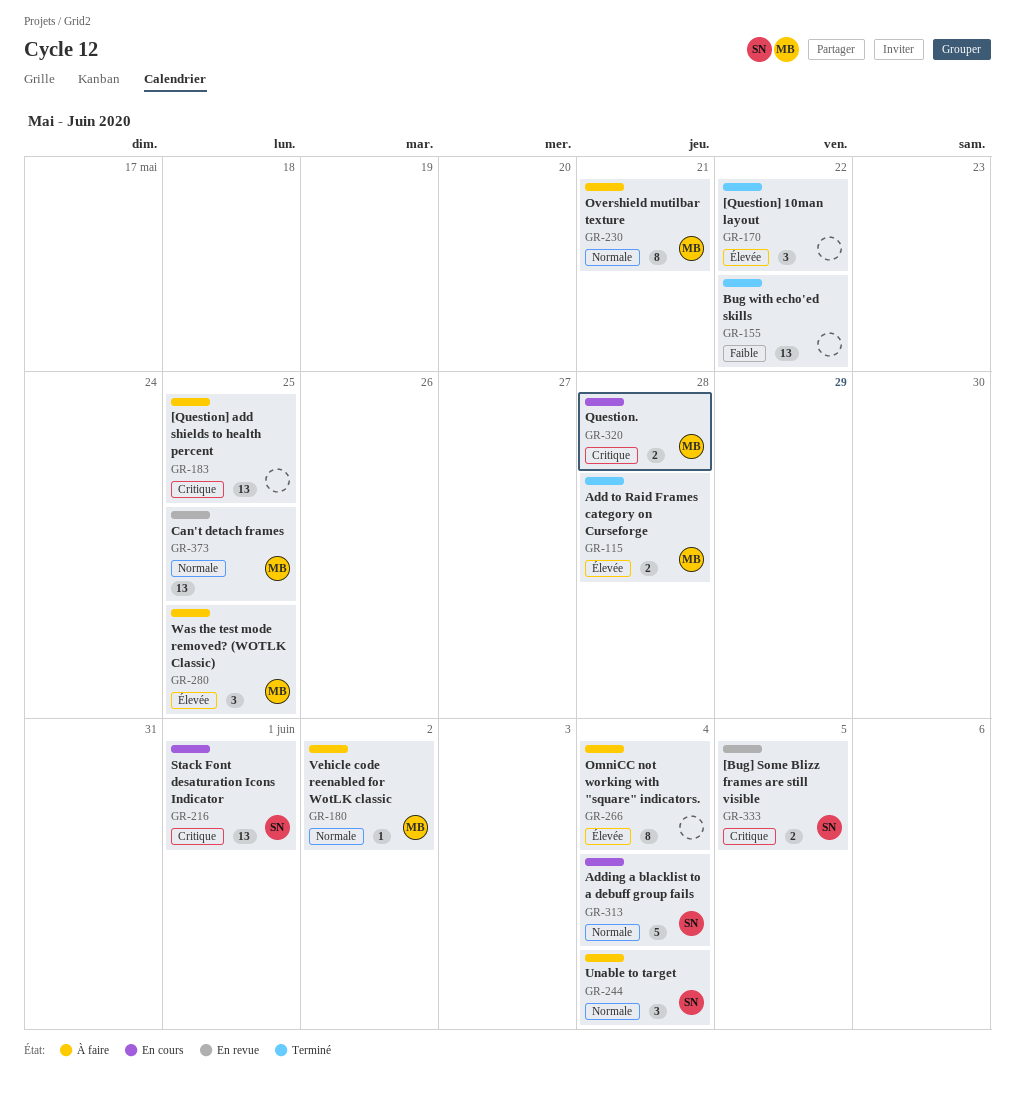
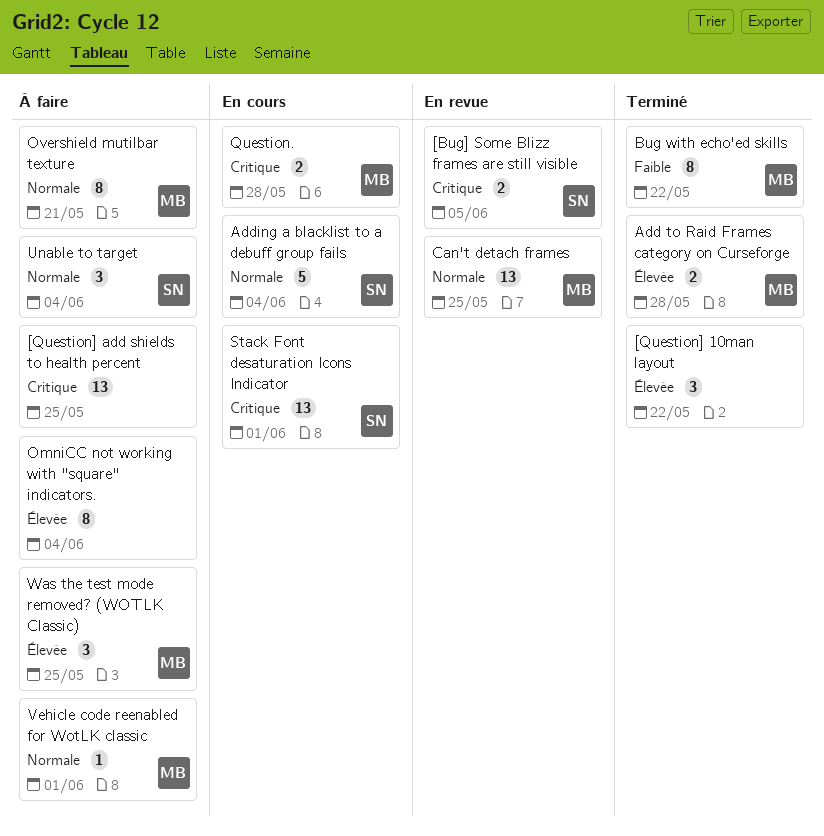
Bug with echo'ed skills, owner: none -> MB
Bug with echo'ed skills, estimate: 13 -> 8
Vehicle code reenabled for WotLK classic, due: Jun 2 -> Jun 1

